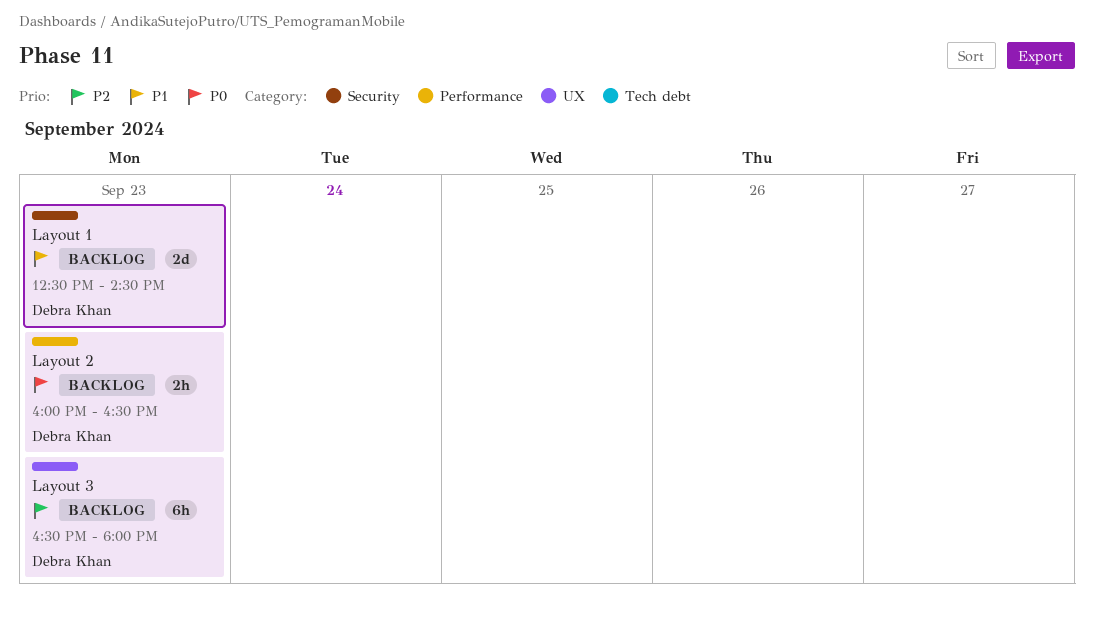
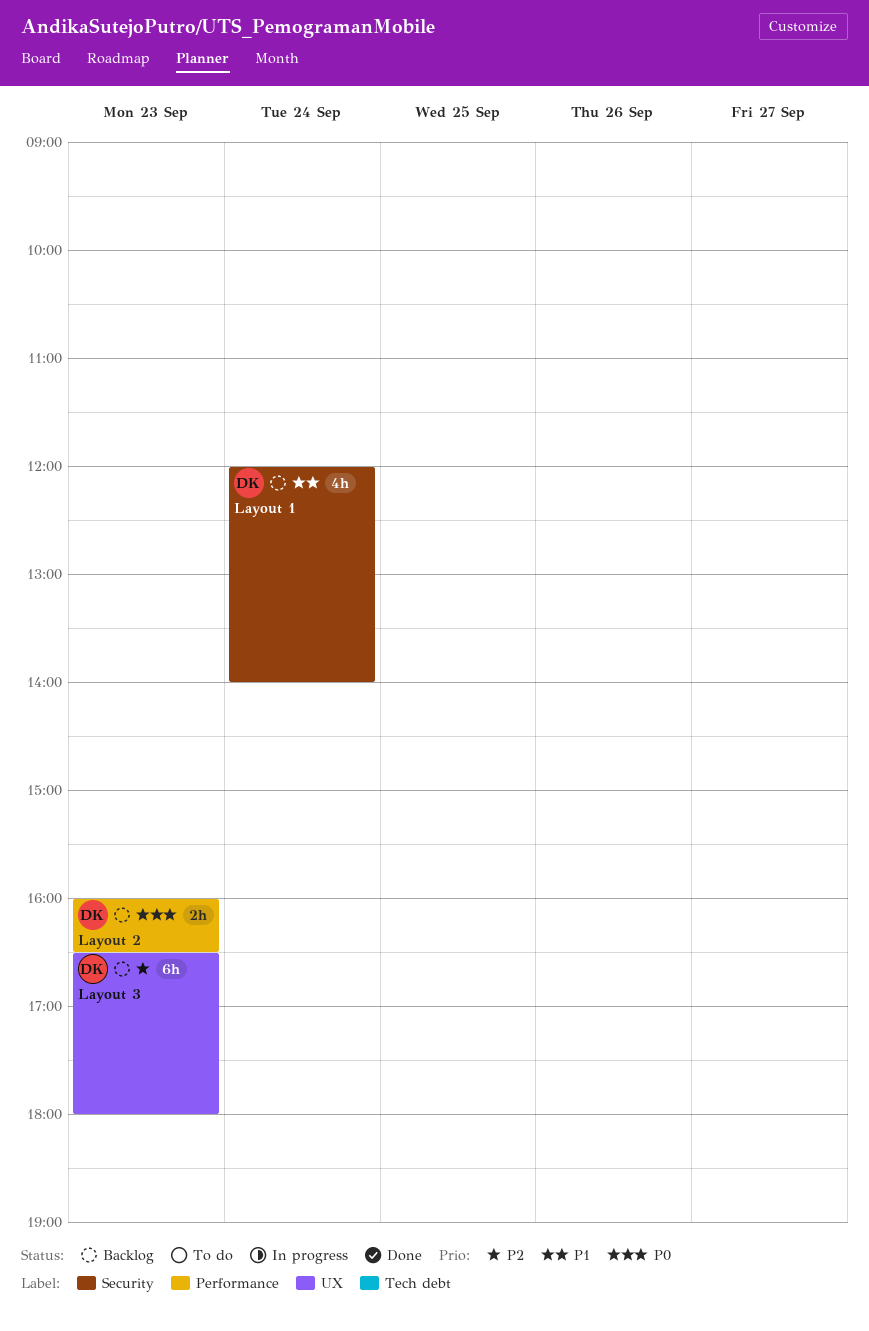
Layout 1, estimate: 2d -> 4h
Layout 1, day: Sep 23 -> Sep 24
Layout 1, begins: 12:30 -> 12:00
Layout 1, ends: 14:30 -> 14:00

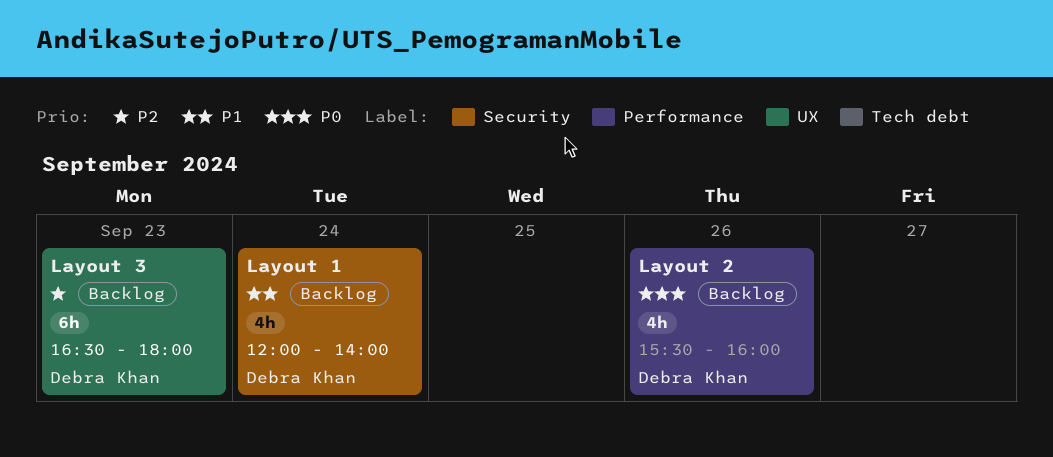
Layout 2, estimate: 2h -> 4h
Layout 2, day: Sep 23 -> Sep 26
Layout 2, begins: 16:00 -> 15:30
Layout 2, ends: 16:30 -> 16:00

